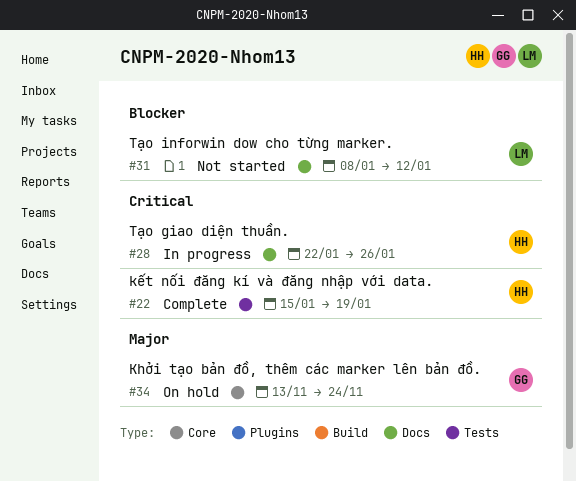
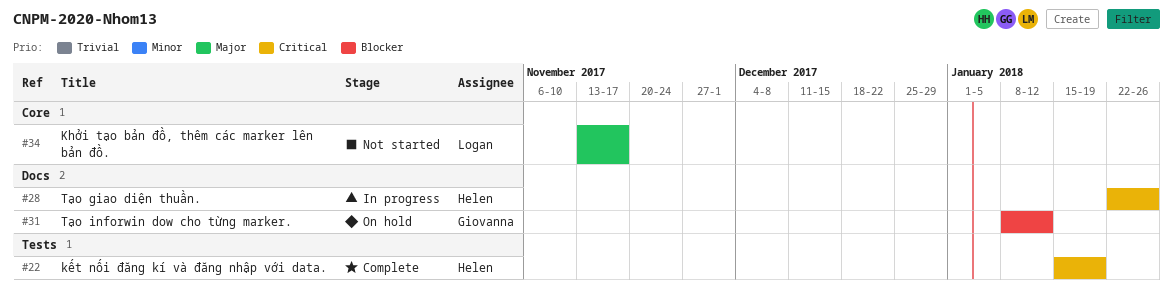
#31, status: Not started -> On hold
#31, owner: Logan -> Giovanna
#34, status: On hold -> Not started
#34, owner: Giovanna -> Logan
#34, due: Nov 24 -> Nov 17

